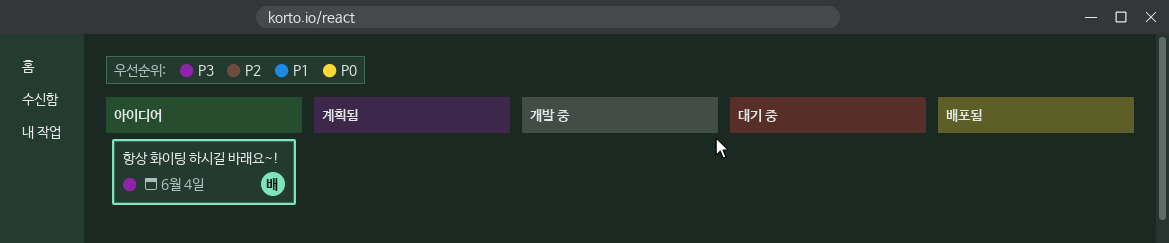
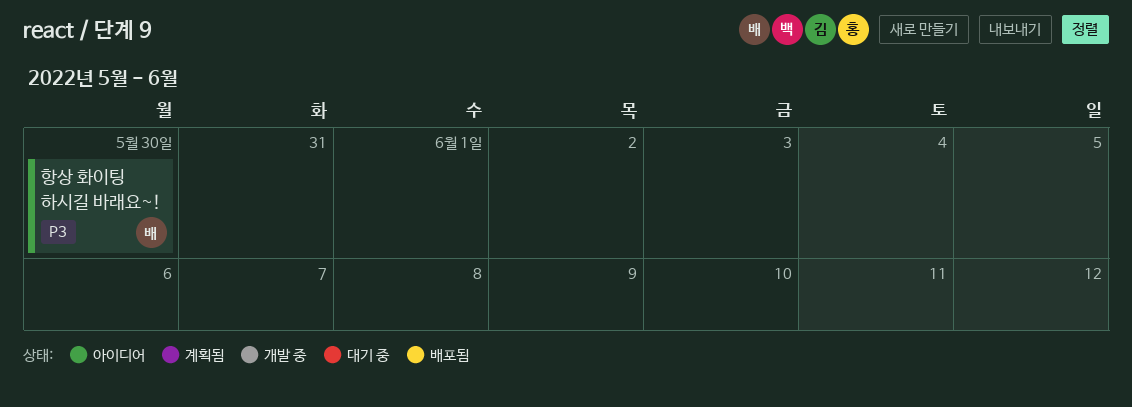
항상 화이팅 하시길 바래요~!, due: Jun 4 -> May 30

